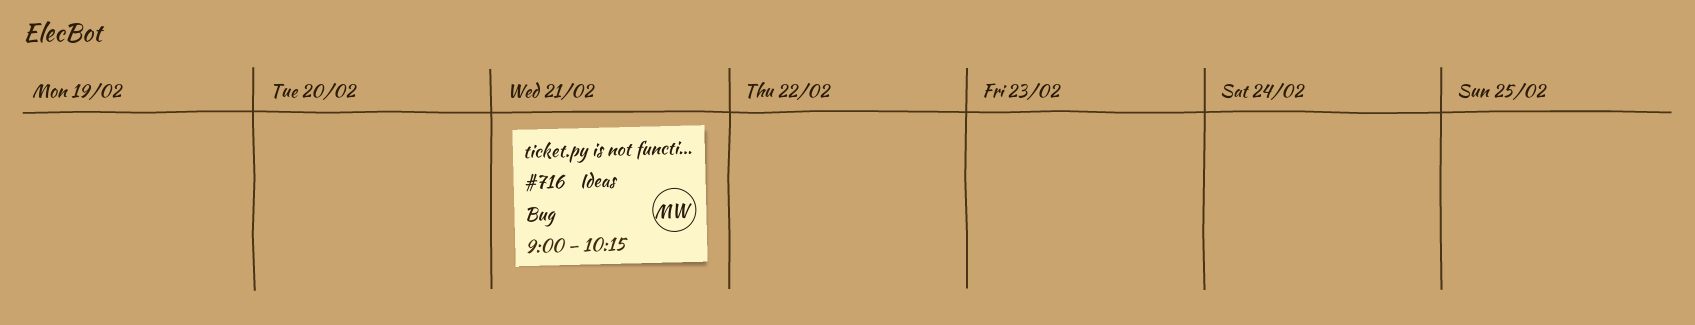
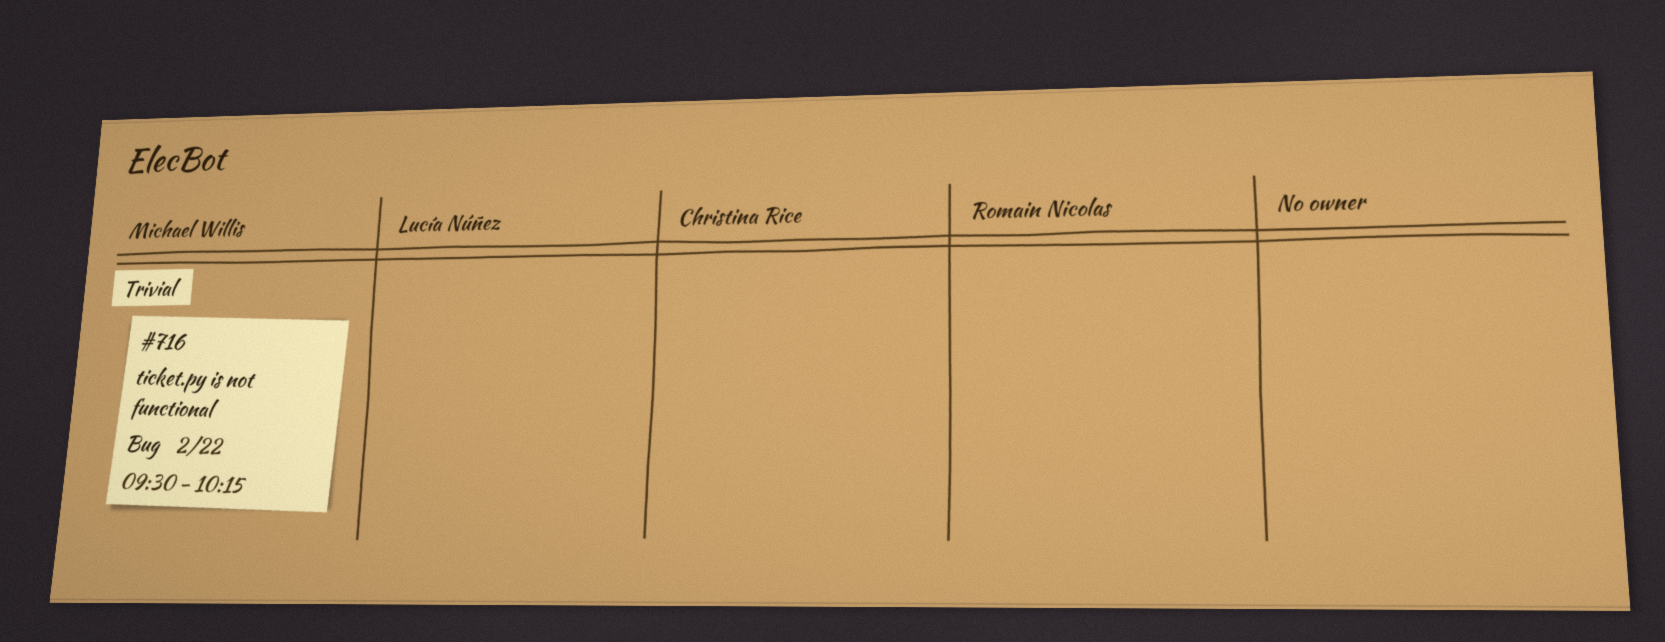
#716, day: Feb 21 -> Feb 22
#716, begins: 09:00 -> 09:30

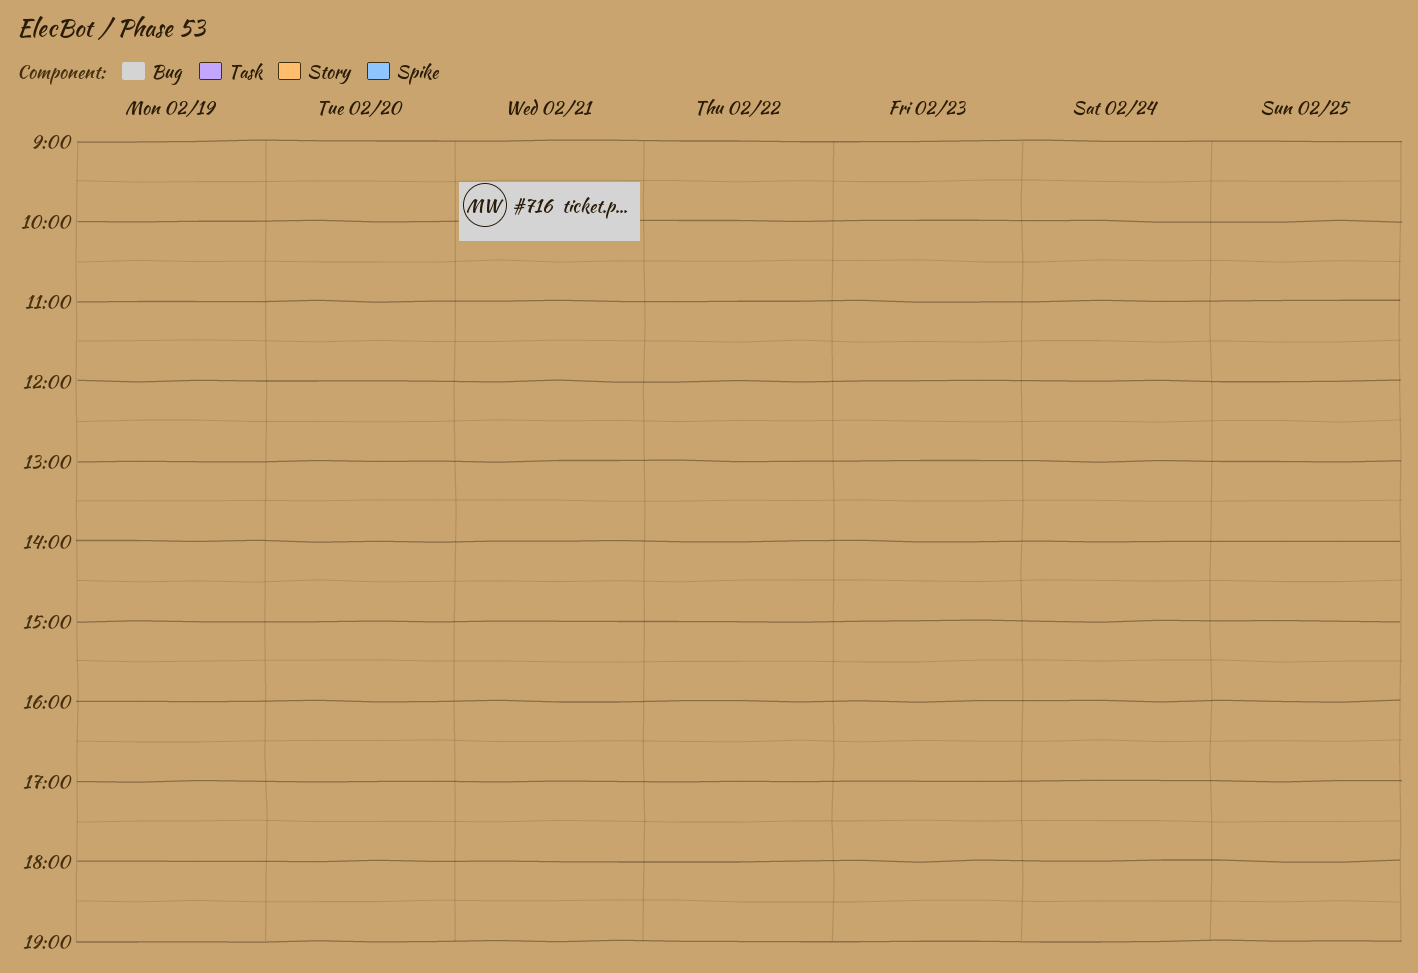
#716, day: Feb 22 -> Feb 21

